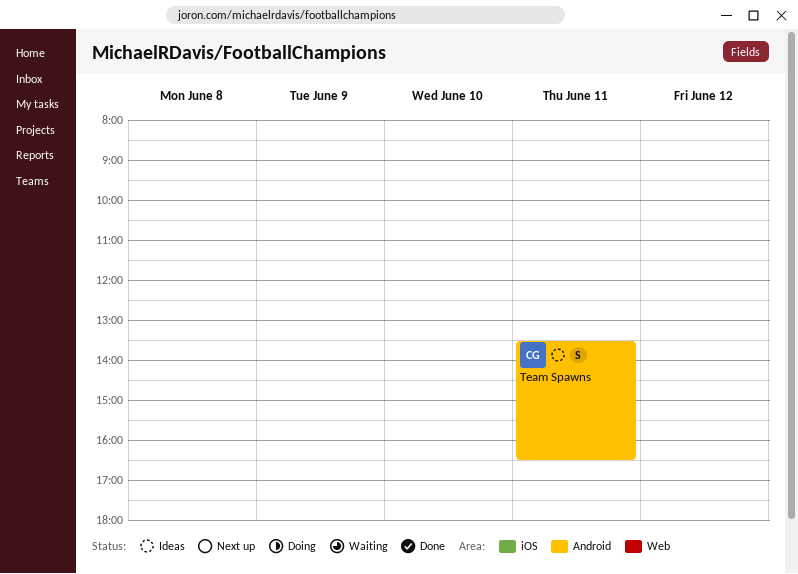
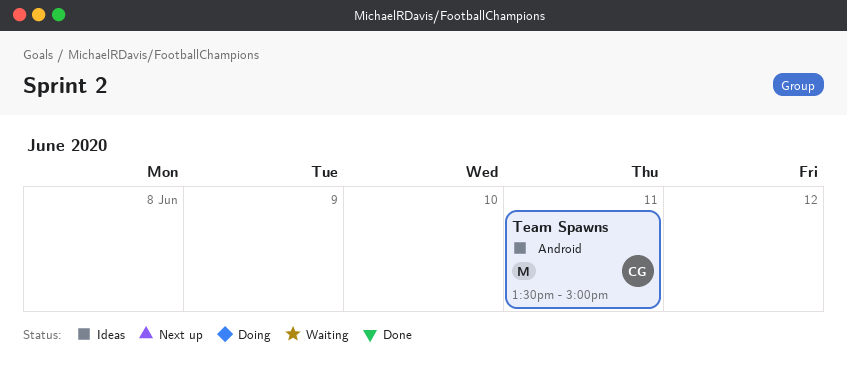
Team Spawns, estimate: S -> M
Team Spawns, ends: 16:30 -> 15:00

